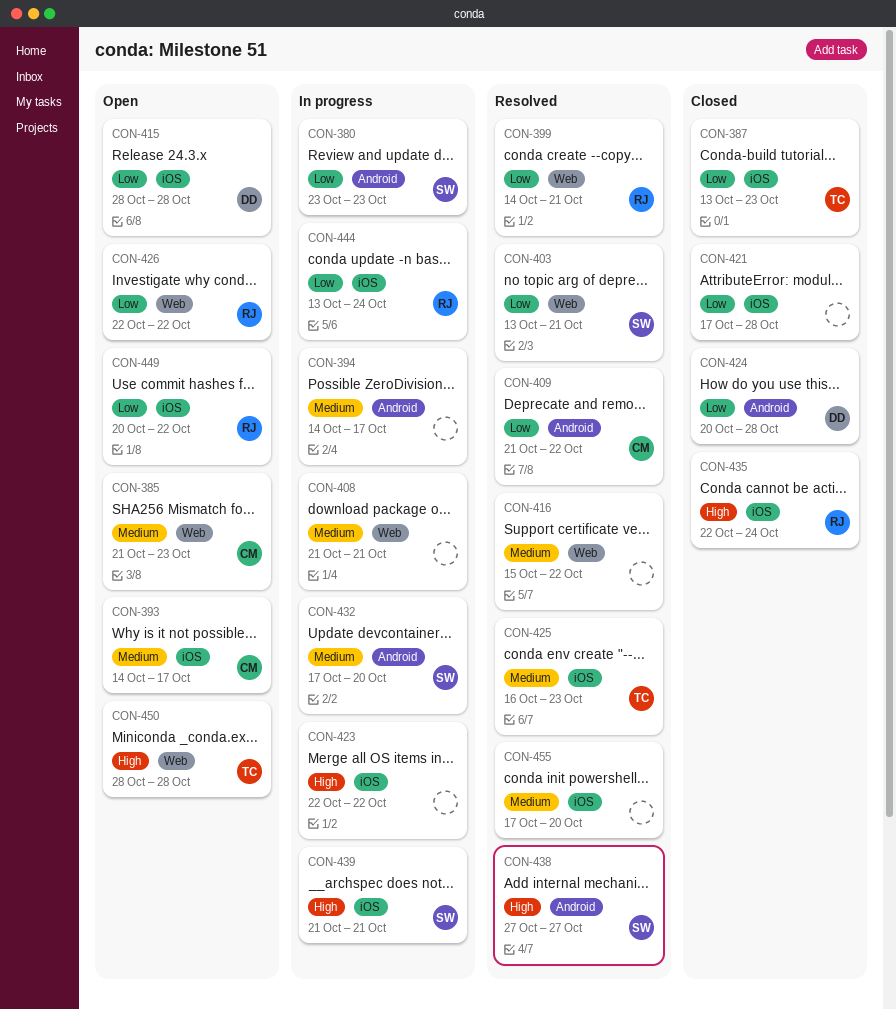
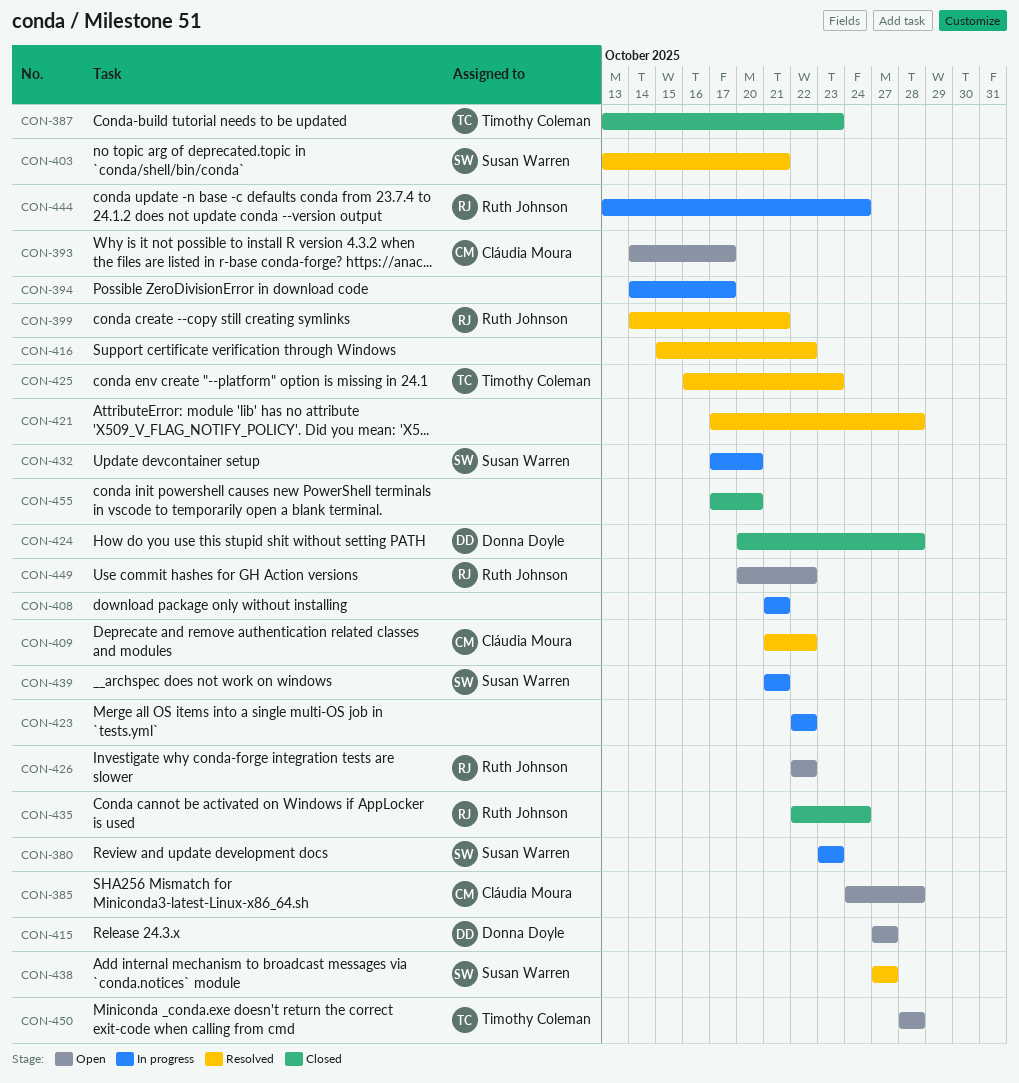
CON-385, start: Oct 21 -> Oct 24
CON-385, due: Oct 23 -> Oct 28
CON-415, start: Oct 28 -> Oct 27
CON-415, due: Oct 28 -> Oct 27
CON-421, status: Closed -> Resolved
CON-455, status: Resolved -> Closed

